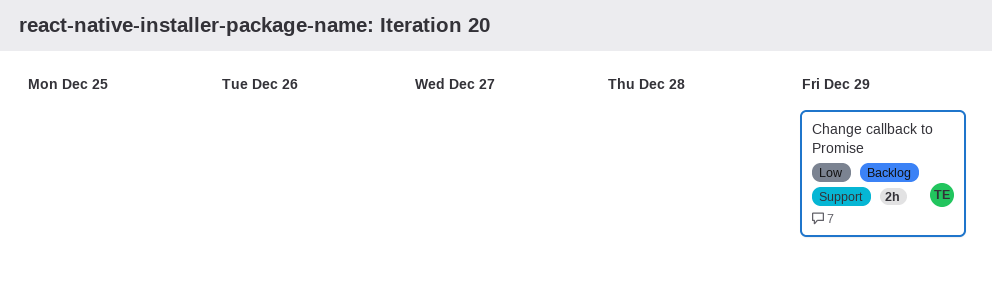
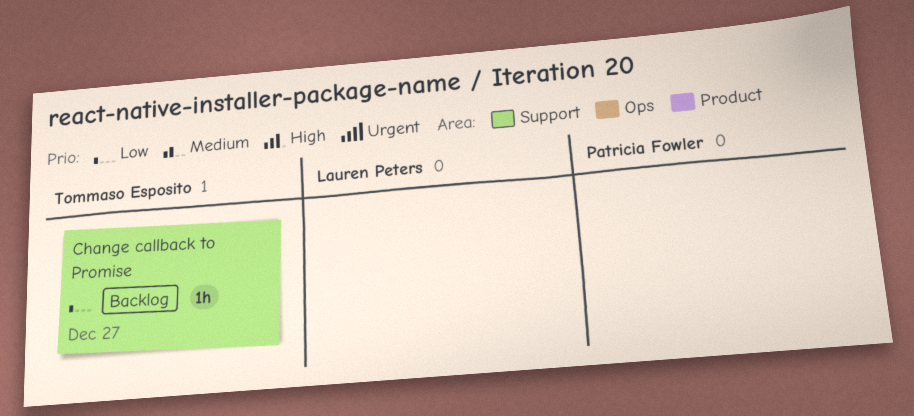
Change callback to Promise, estimate: 2h -> 1h
Change callback to Promise, due: Dec 29 -> Dec 27

